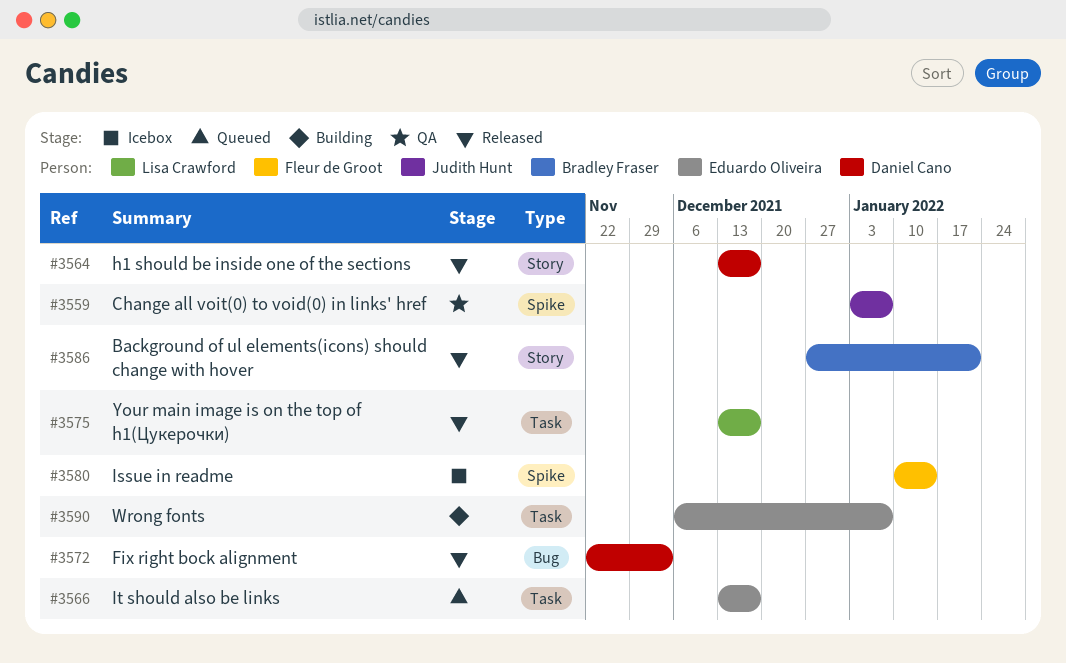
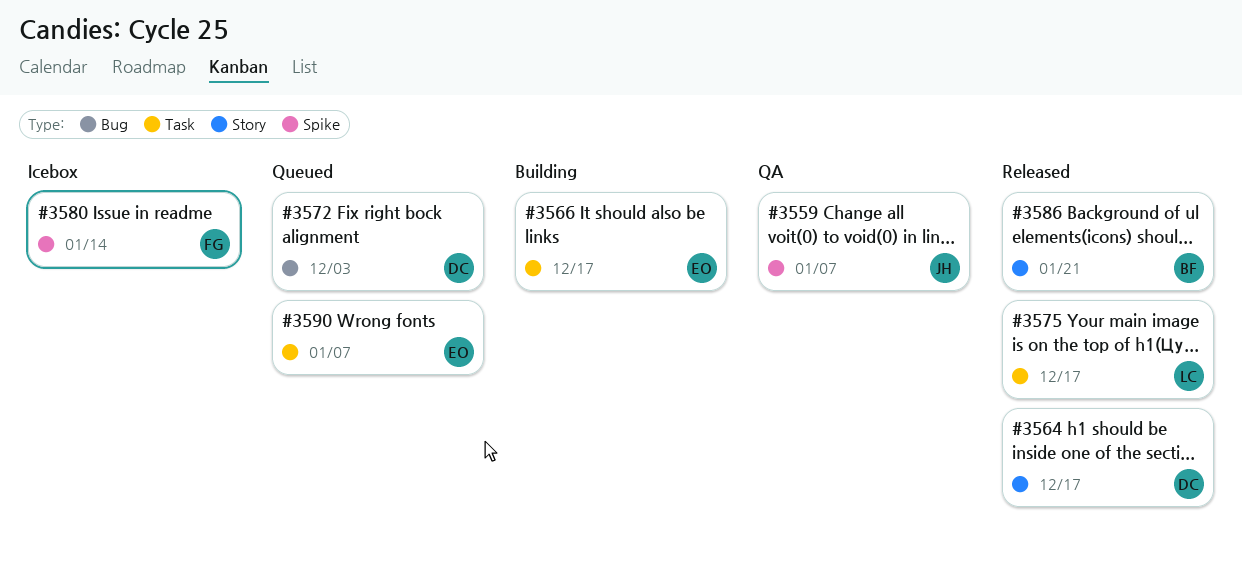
#3566, status: Queued -> Building
#3572, status: Released -> Queued
#3590, status: Building -> Queued

